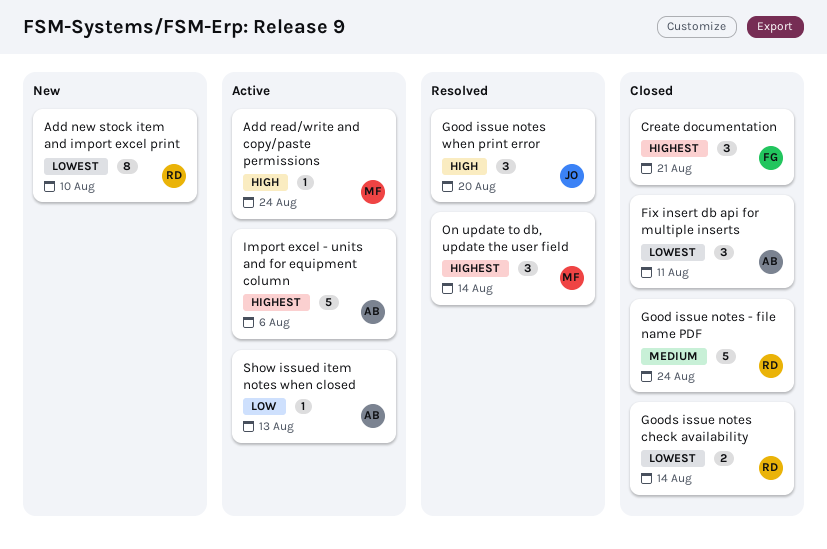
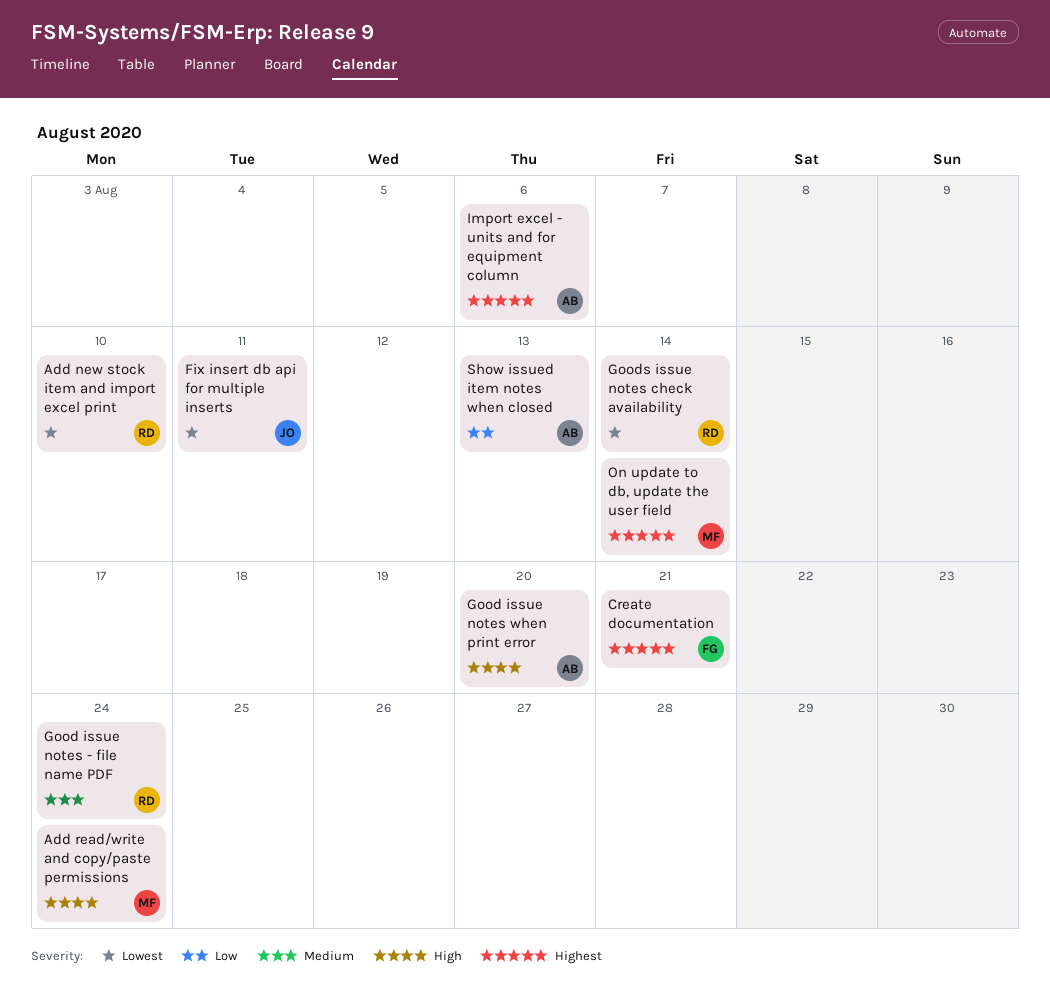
Fix insert db api for multiple inserts, owner: AB -> JO
Good issue notes when print error, owner: JO -> AB

